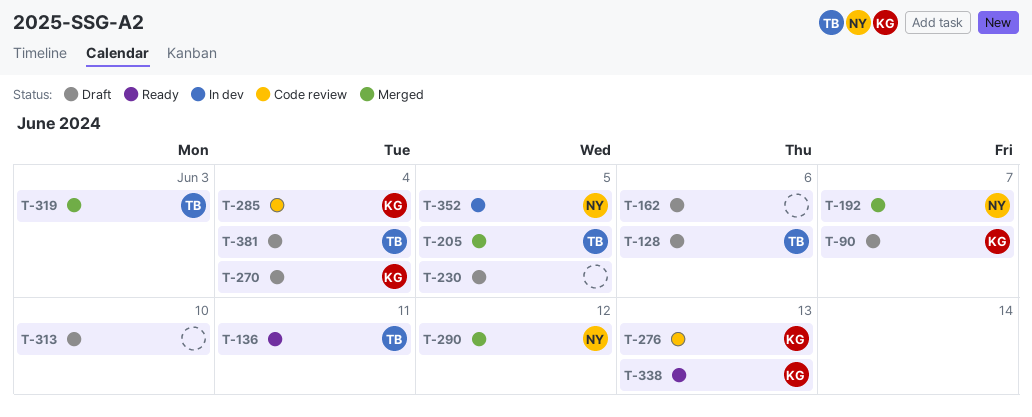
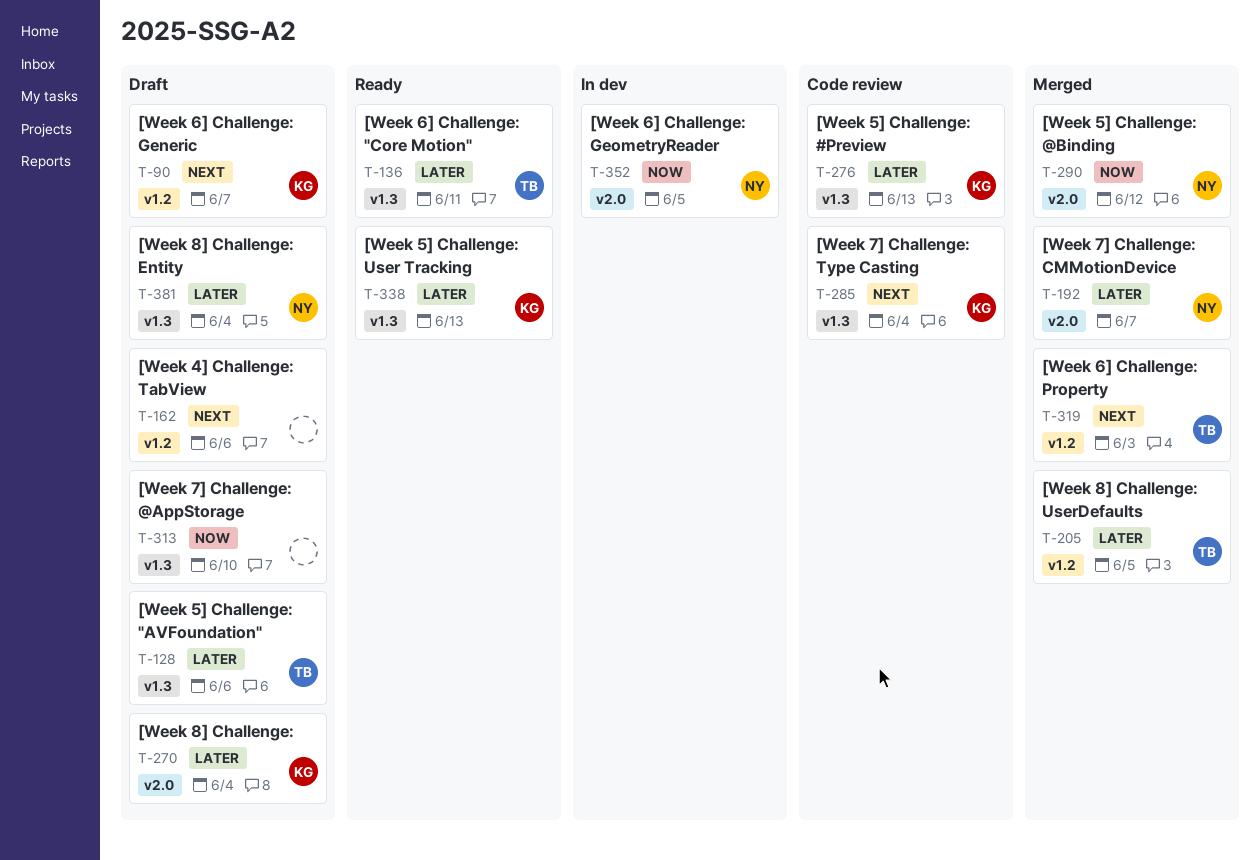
T-230: present -> none
T-381, owner: TB -> NY

